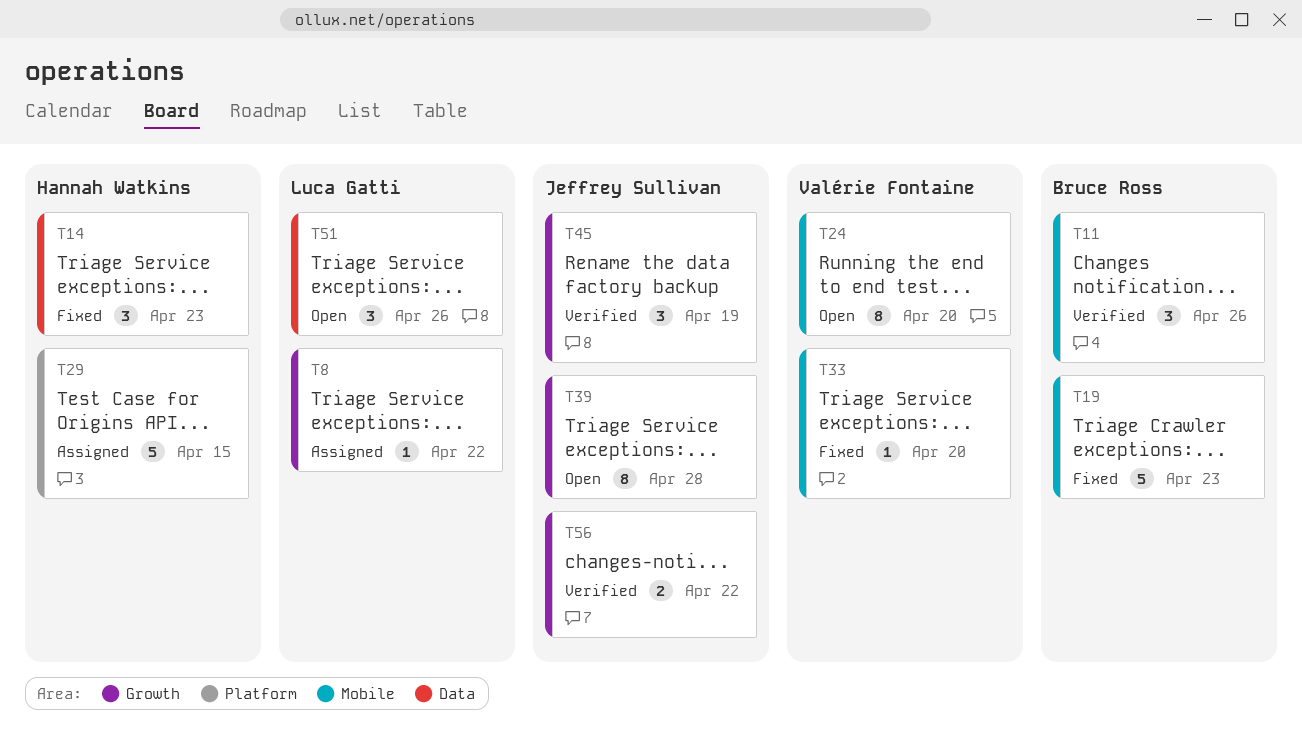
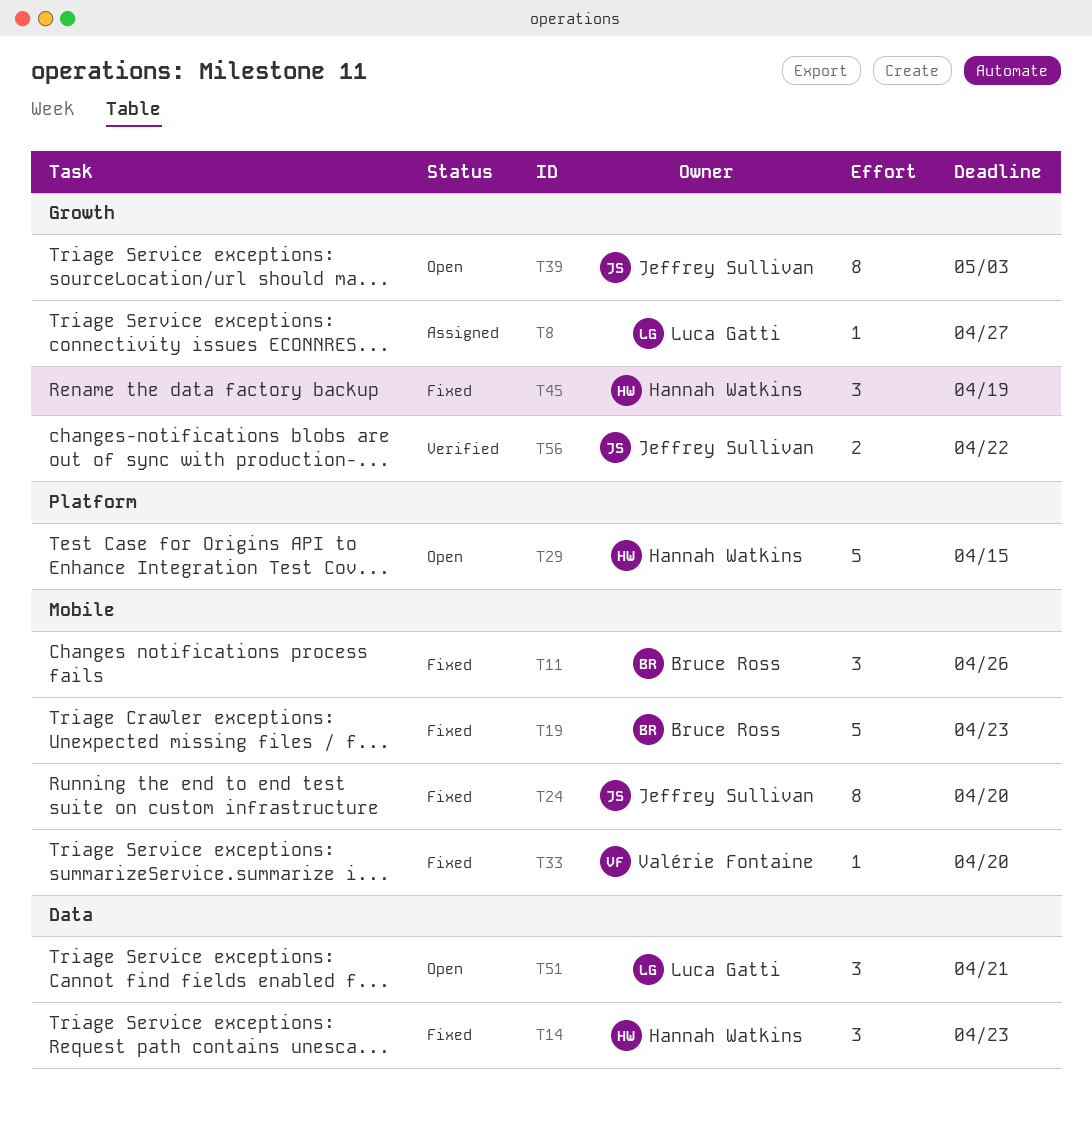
T8, due: Apr 22 -> Apr 27
T11, status: Verified -> Fixed
T24, status: Open -> Fixed
T24, owner: Valérie Fontaine -> Jeffrey Sullivan
T29, status: Assigned -> Open
T39, due: Apr 28 -> May 3
T45, status: Verified -> Fixed
T45, owner: Jeffrey Sullivan -> Hannah Watkins
T51, due: Apr 26 -> Apr 21

